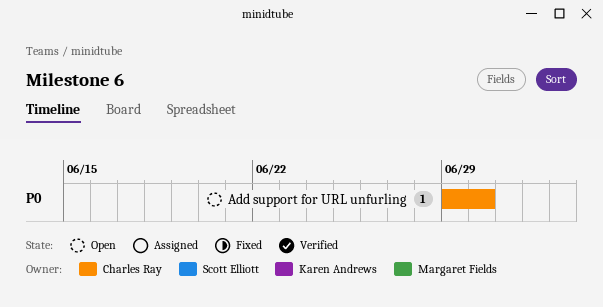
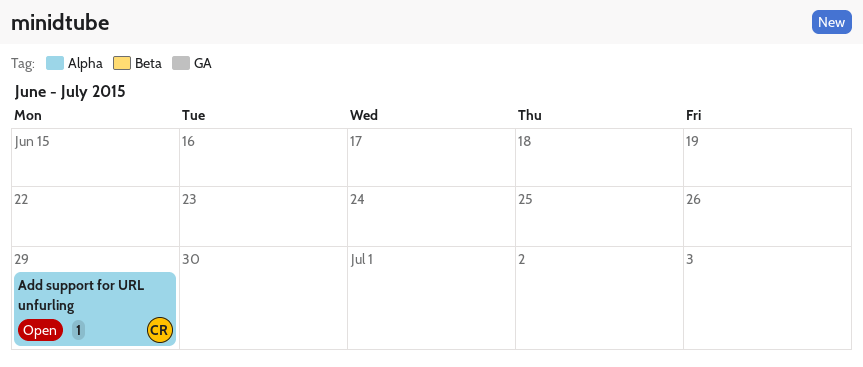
Add support for URL unfurling, due: Jun 30 -> Jun 29

